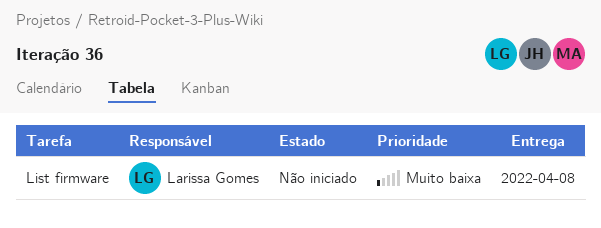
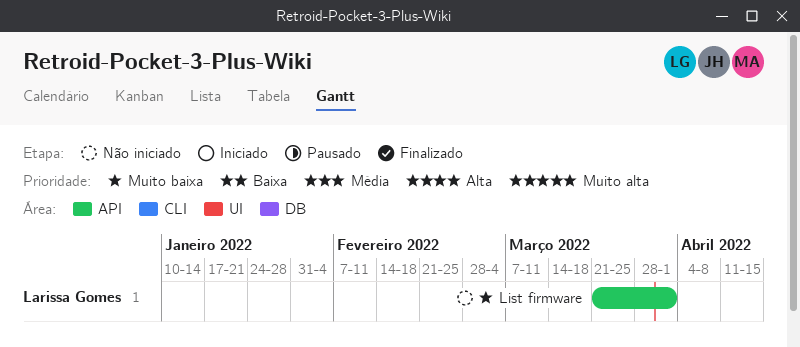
List firmware, due: Apr 8 -> Apr 1

